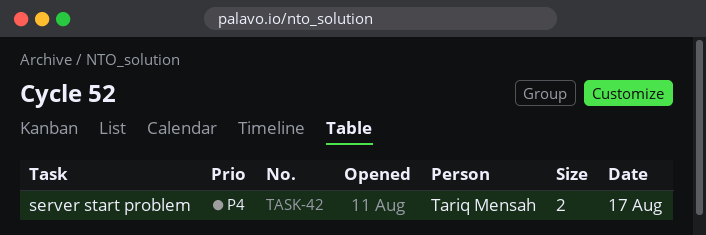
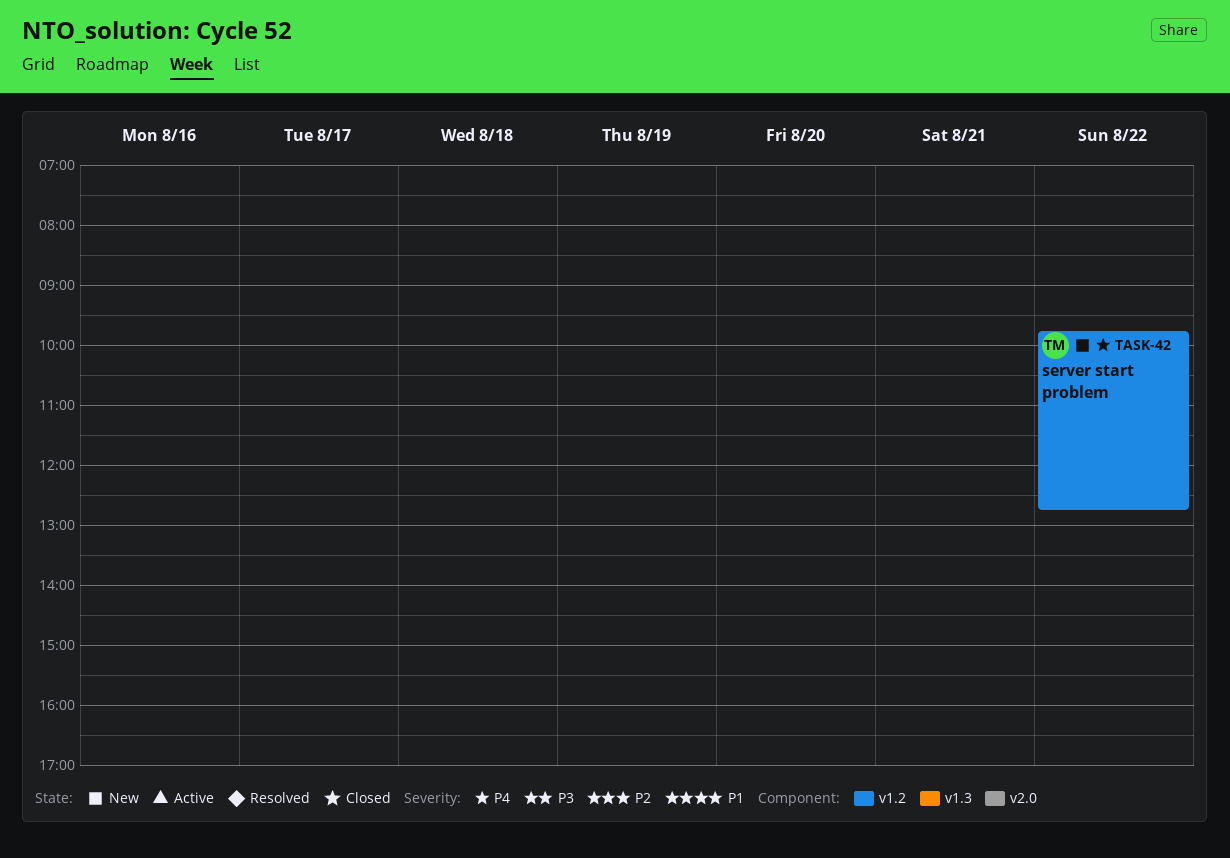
TASK-42, day: Aug 17 -> Aug 22

